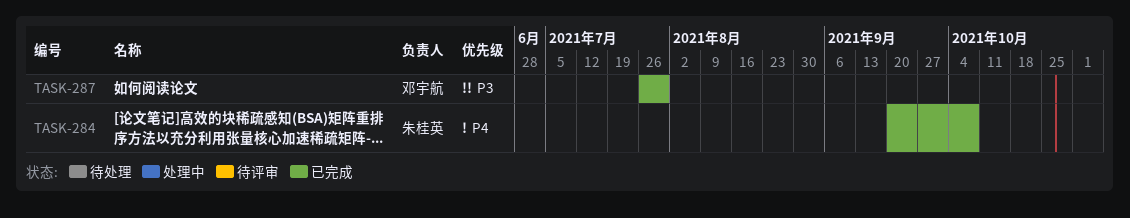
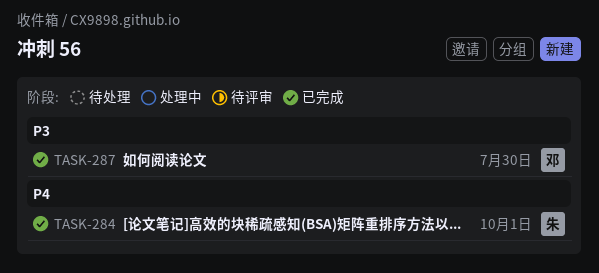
TASK-284, due: Oct 8 -> Oct 1

